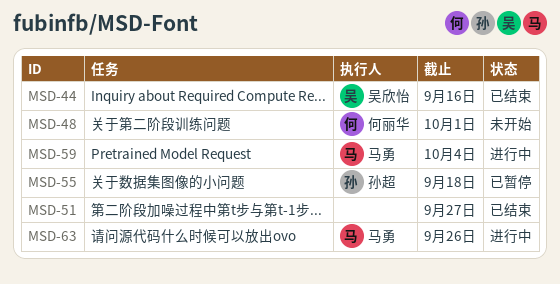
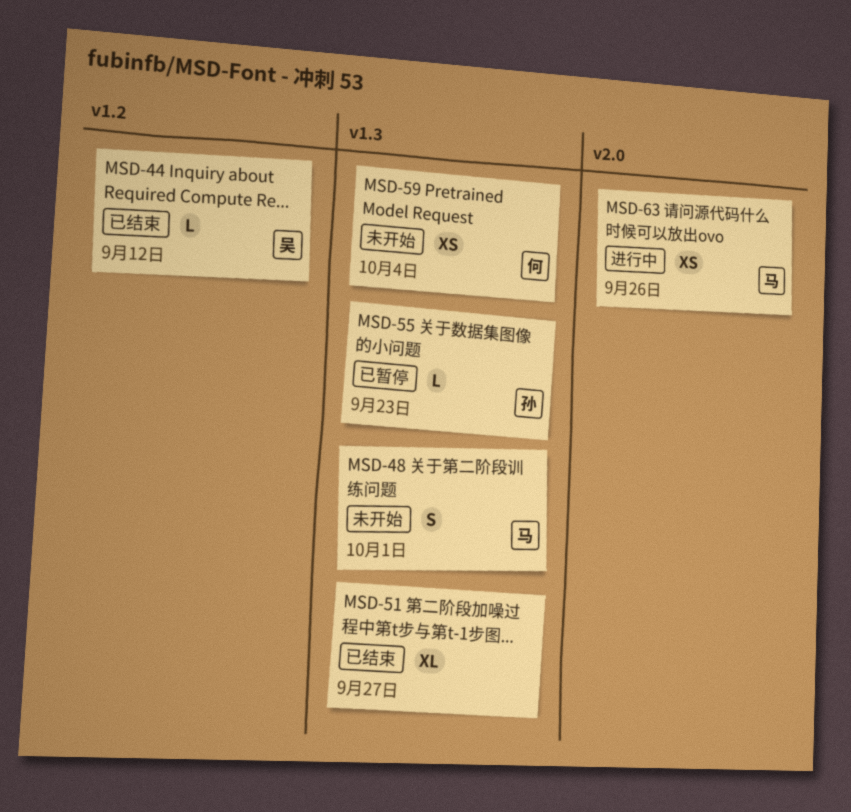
MSD-44, due: Sep 16 -> Sep 12
MSD-48, owner: 何丽华 -> 马勇
MSD-55, due: Sep 18 -> Sep 23
MSD-59, status: 进行中 -> 未开始
MSD-59, owner: 马勇 -> 何丽华

